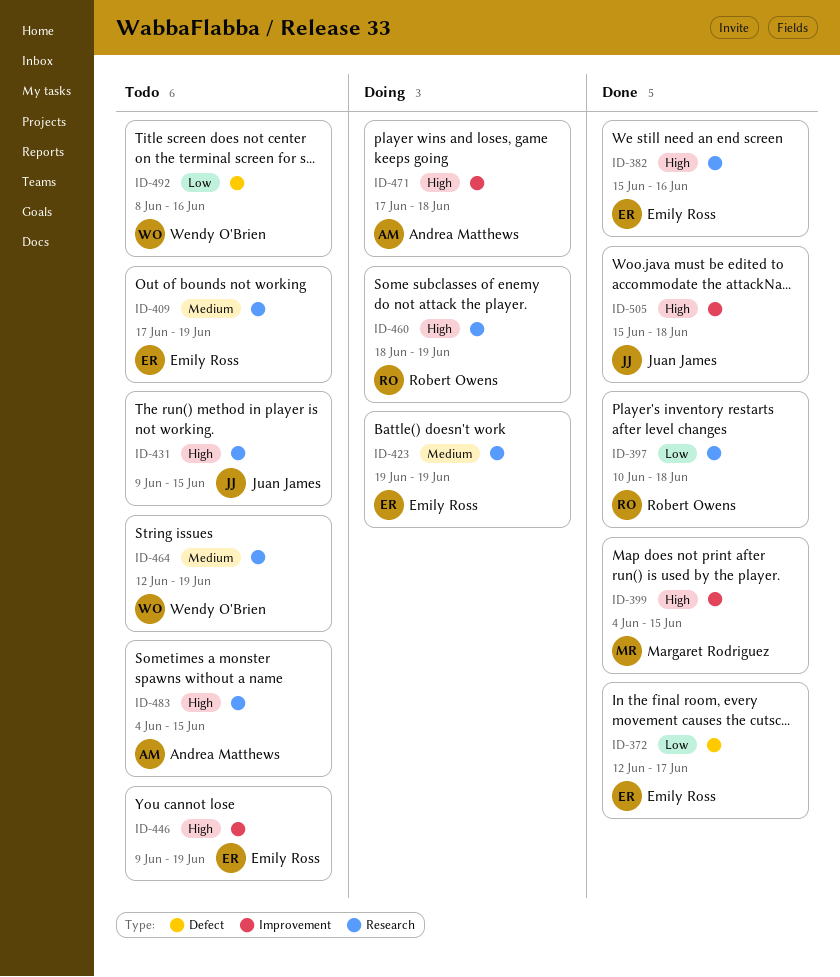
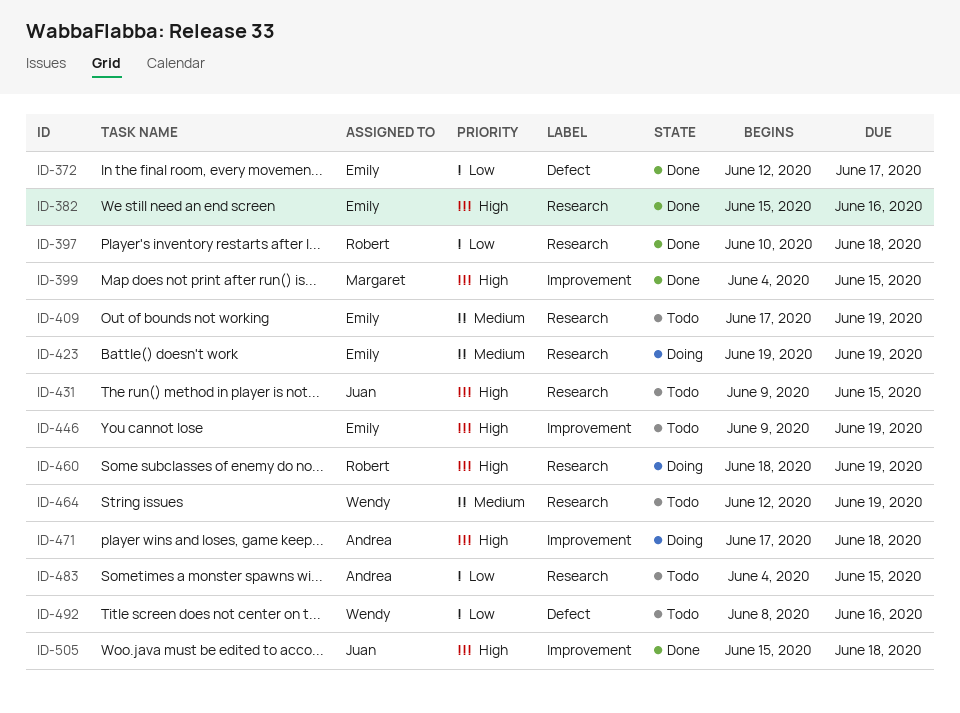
ID-483, priority: High -> Low

